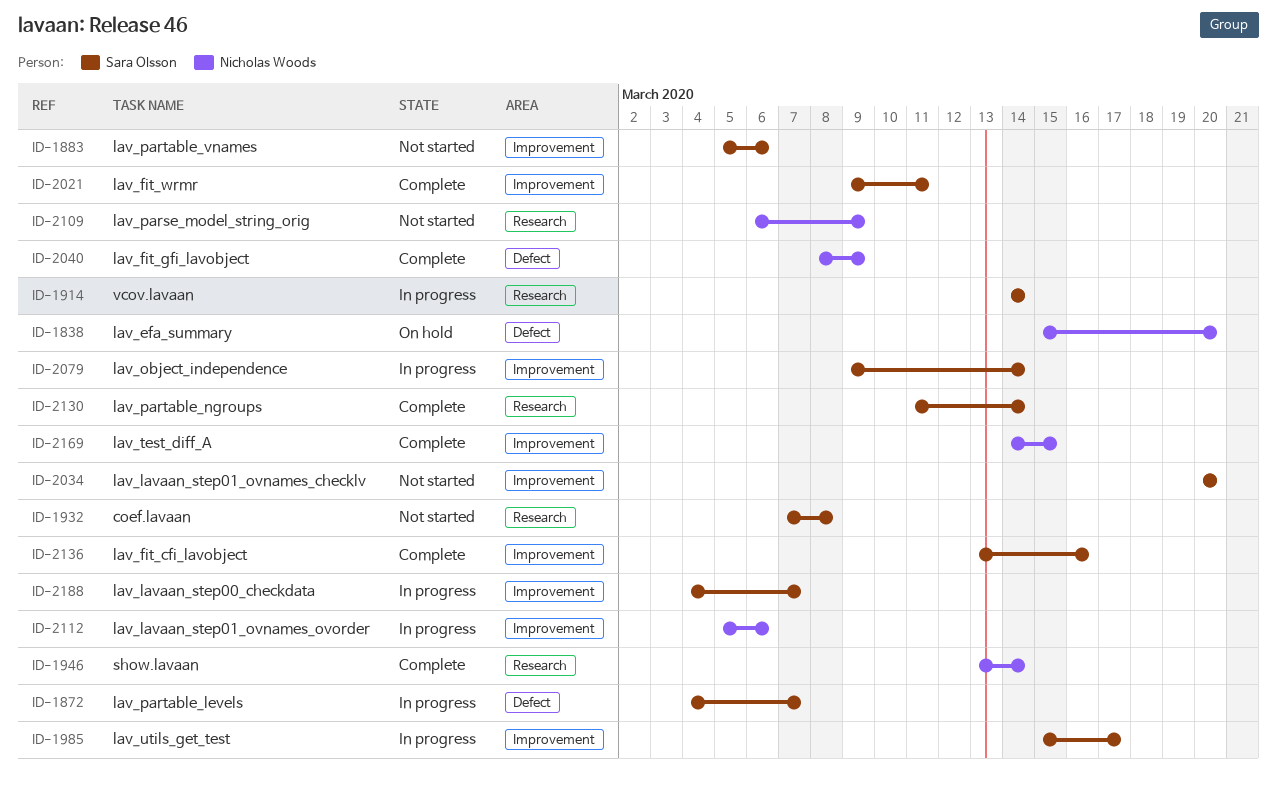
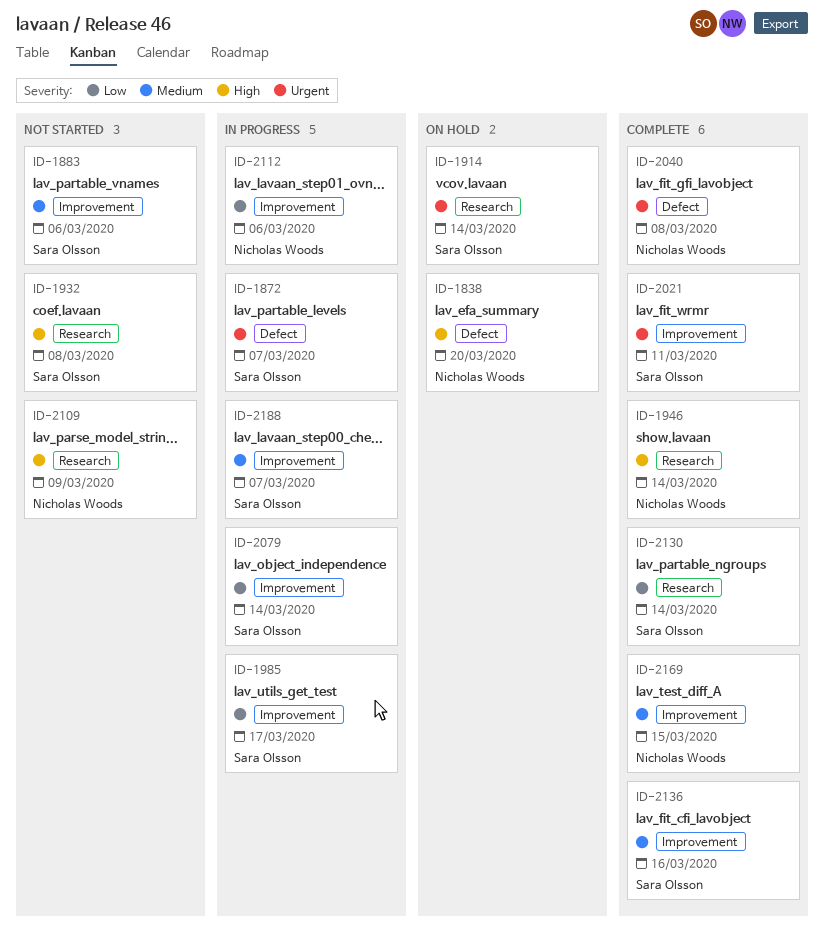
ID-1914, status: In progress -> On hold
ID-2034: present -> none
ID-2040, due: Mar 9 -> Mar 8

